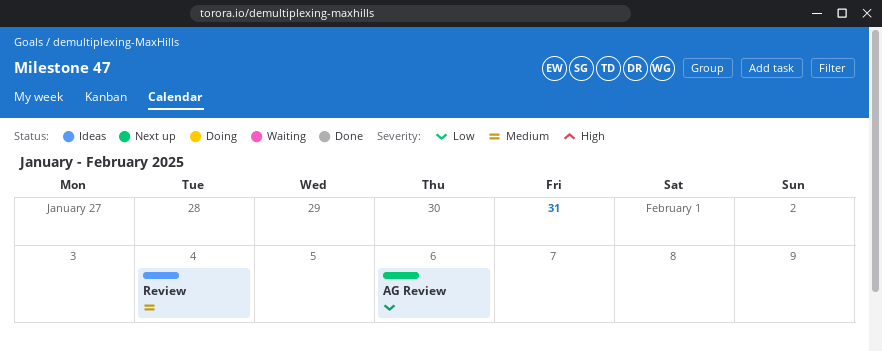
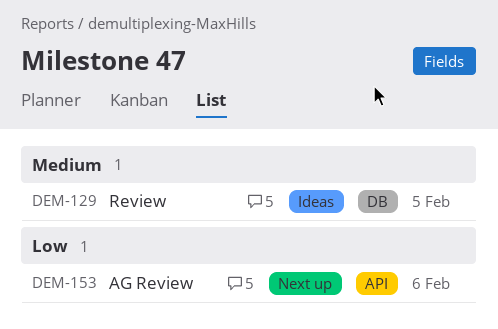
Review, due: Feb 4 -> Feb 5

